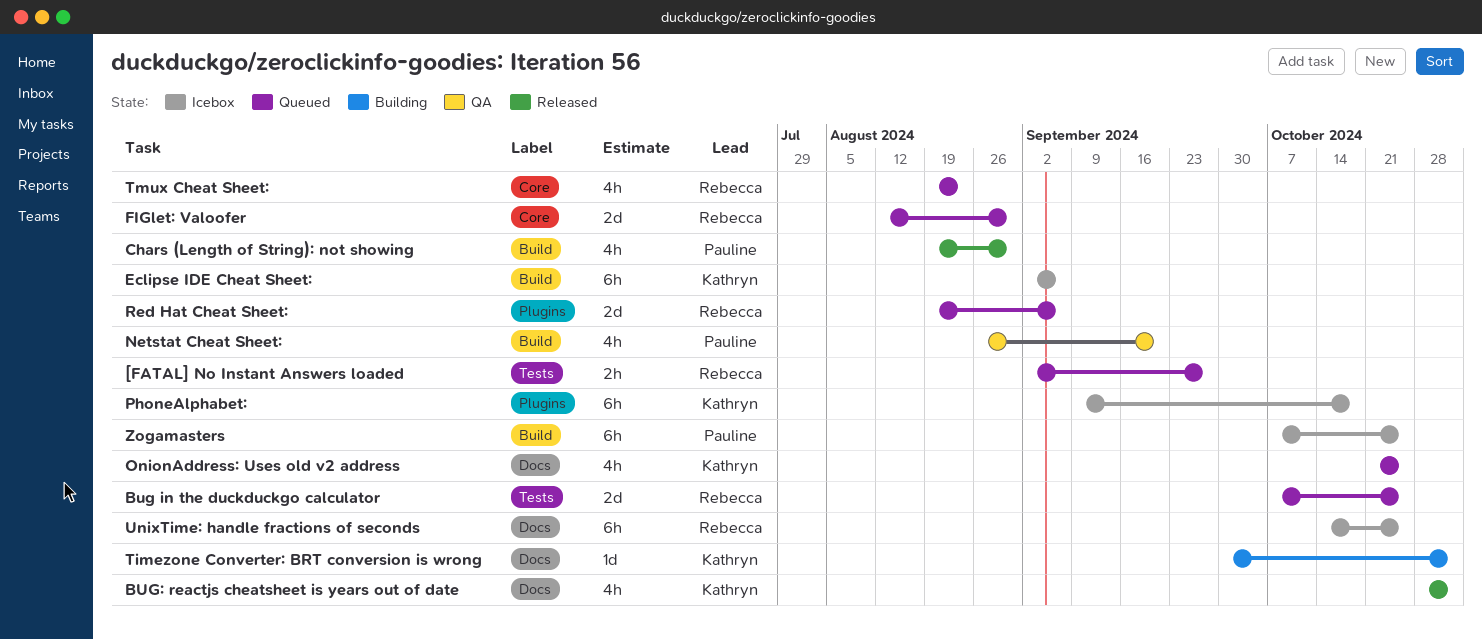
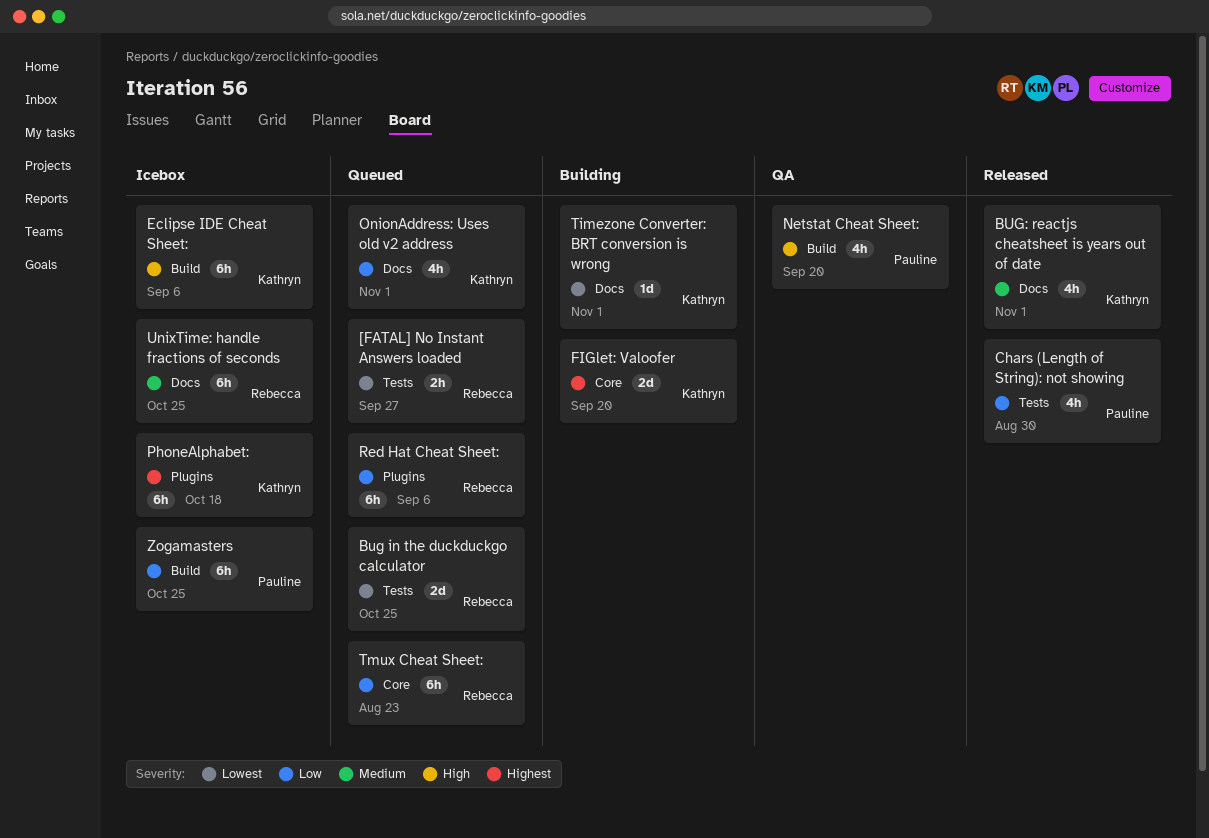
Chars (Length of String): not showing, label: Build -> Tests
FIGlet: Valoofer, status: Queued -> Building
FIGlet: Valoofer, owner: Rebecca -> Kathryn
FIGlet: Valoofer, due: Aug 30 -> Sep 20
OnionAddress: Uses old v2 address, due: Oct 25 -> Nov 1
Red Hat Cheat Sheet:, estimate: 2d -> 6h
Tmux Cheat Sheet:, estimate: 4h -> 6h

